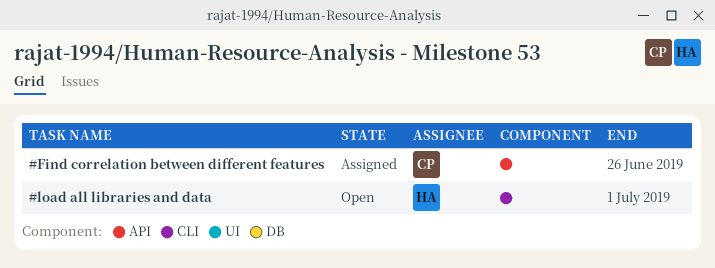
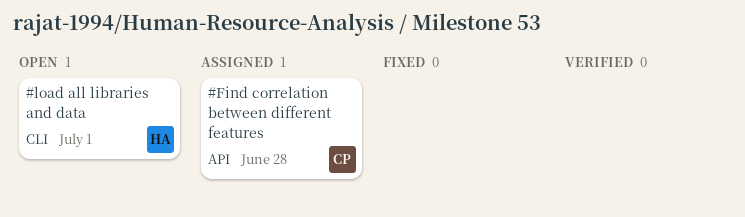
#Find correlation between different features, due: Jun 26 -> Jun 28

